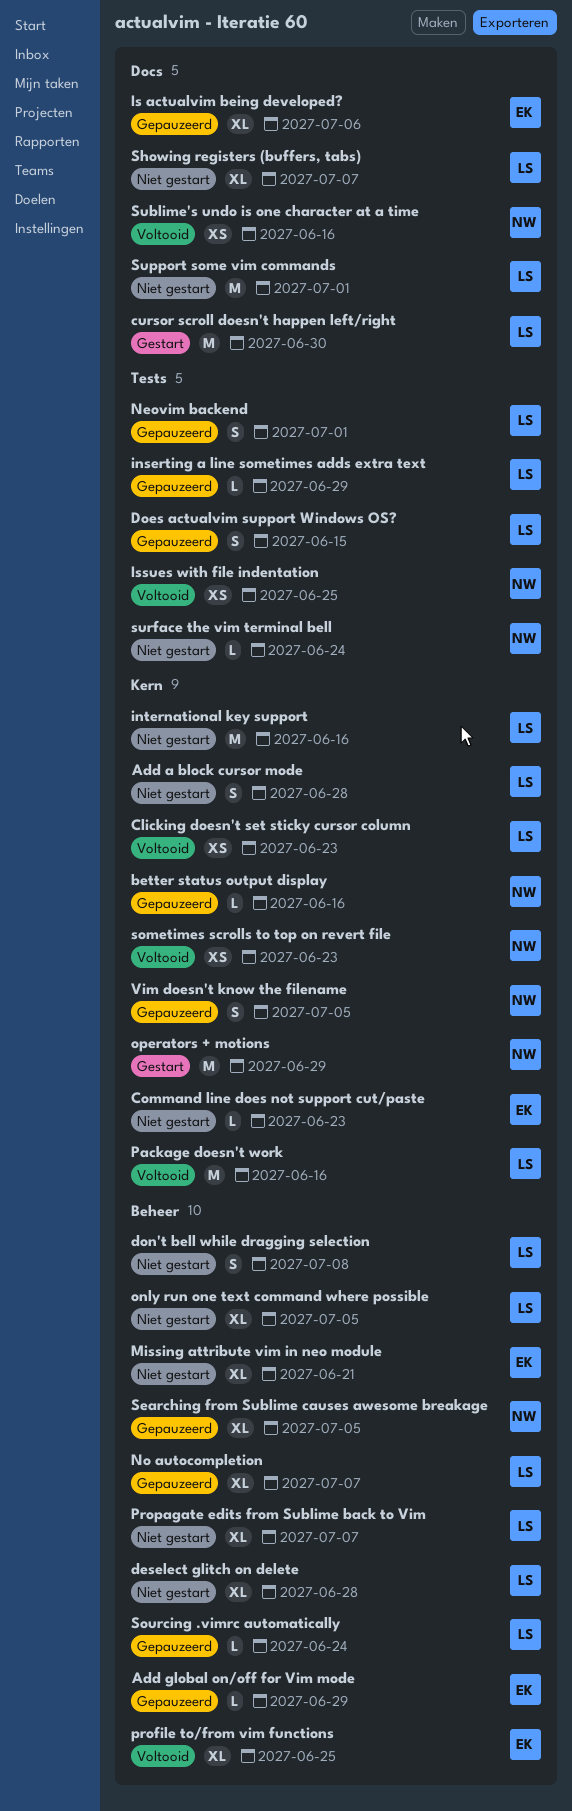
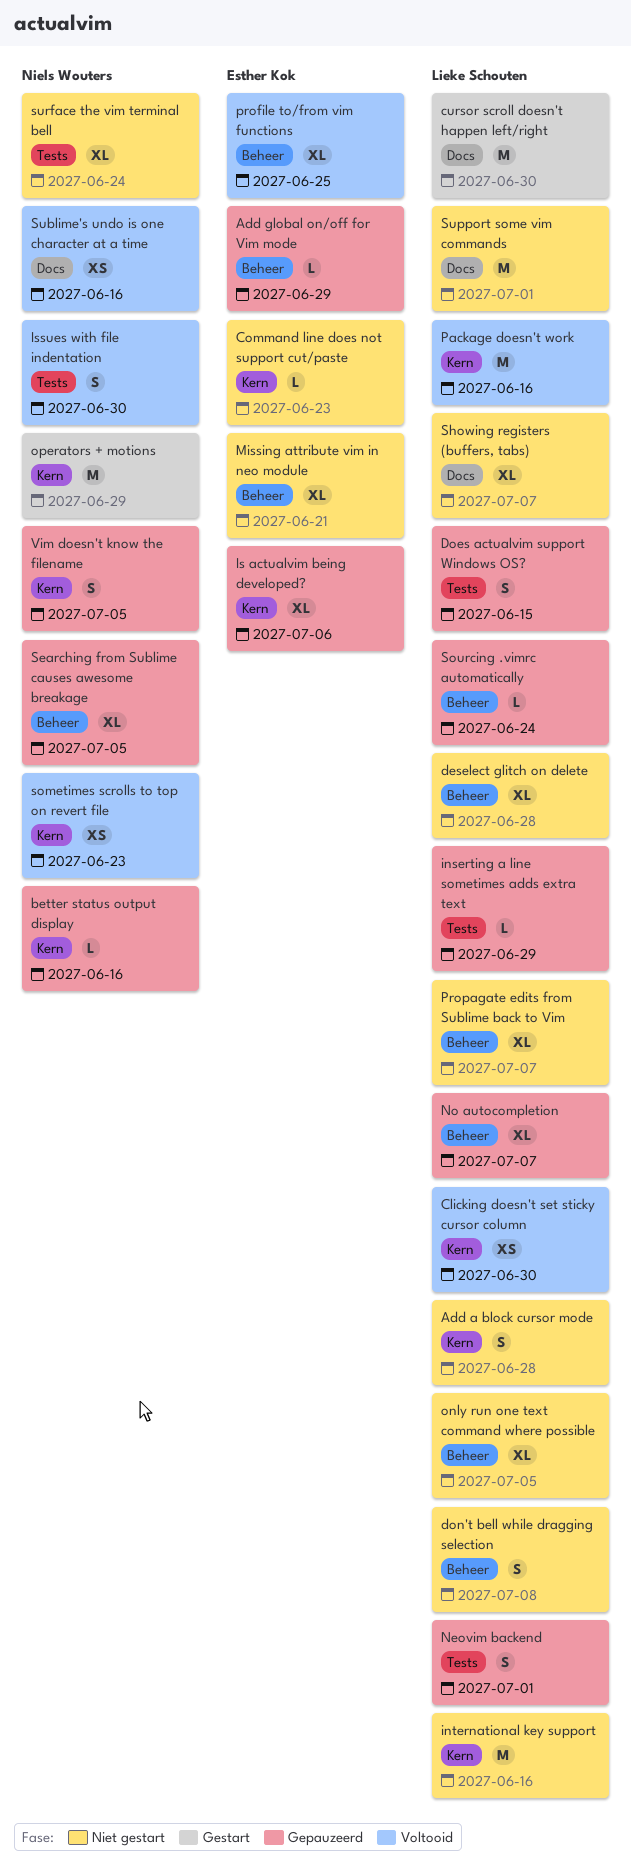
Clicking doesn't set sticky cursor column, due: Jun 23 -> Jun 30
Is actualvim being developed?, label: Docs -> Kern
Issues with file indentation, estimate: XS -> S
Issues with file indentation, due: Jun 25 -> Jun 30
surface the vim terminal bell, estimate: L -> XL

